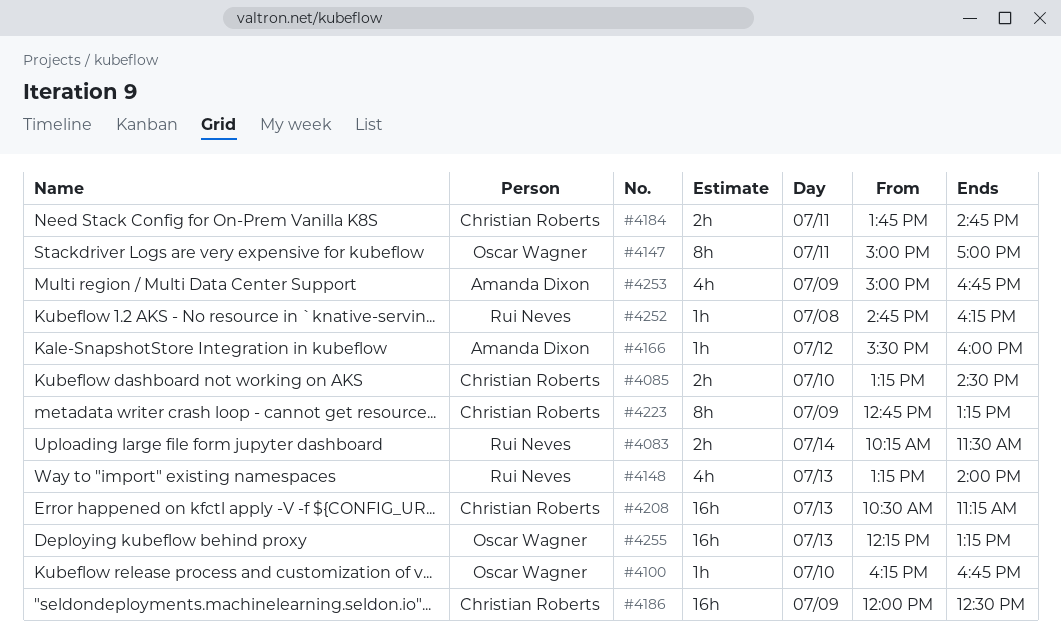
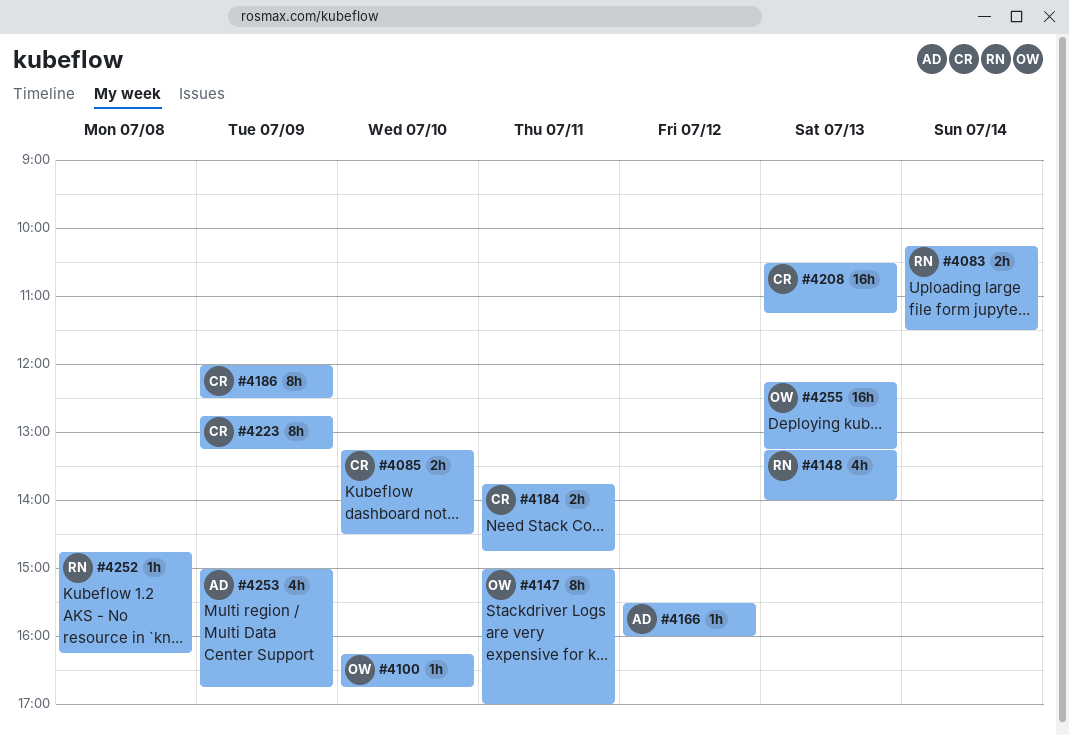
#4186, estimate: 16h -> 8h

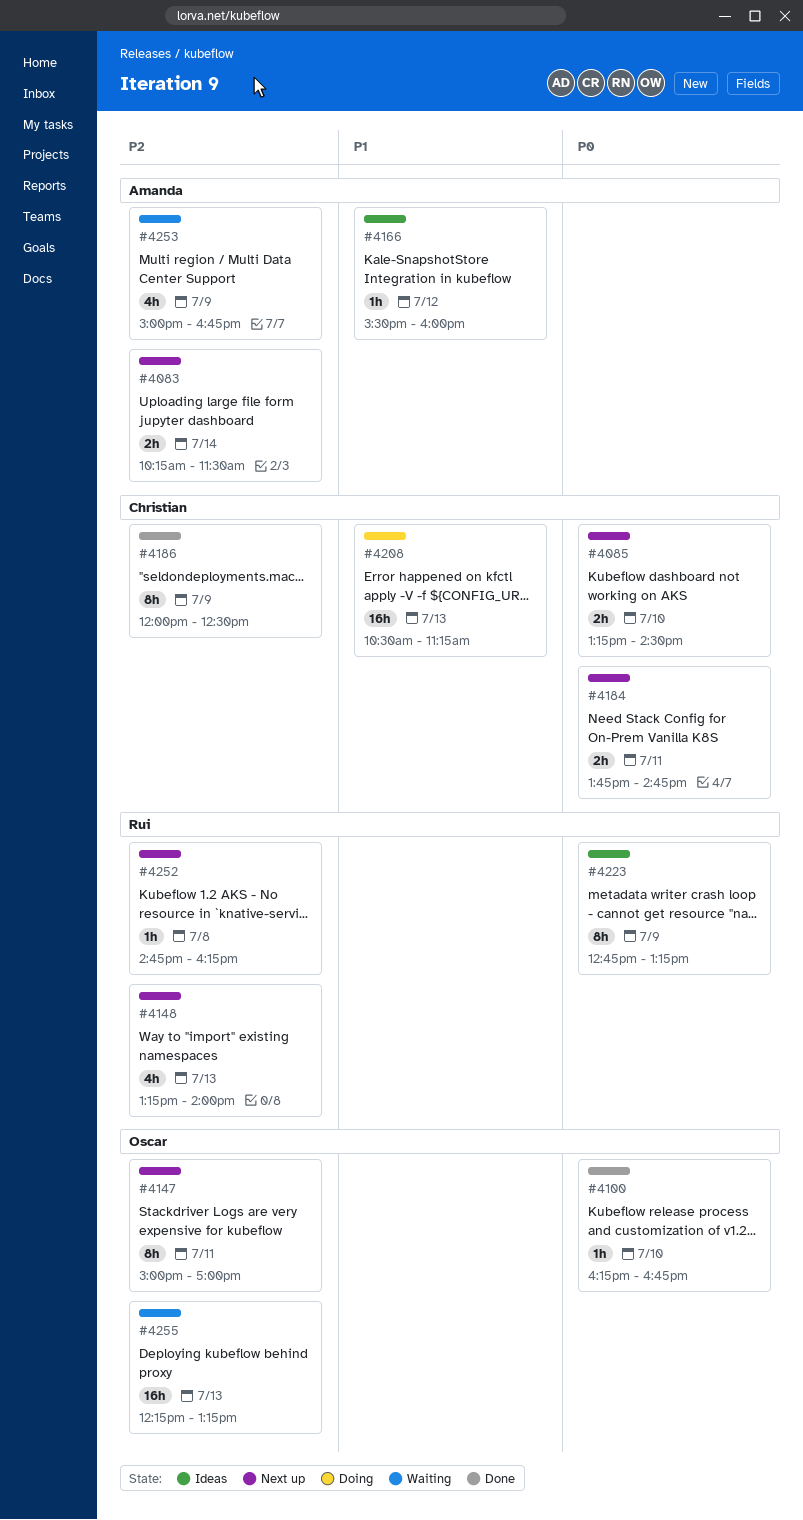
#4083, owner: Rui -> Amanda
#4223, owner: Christian -> Rui

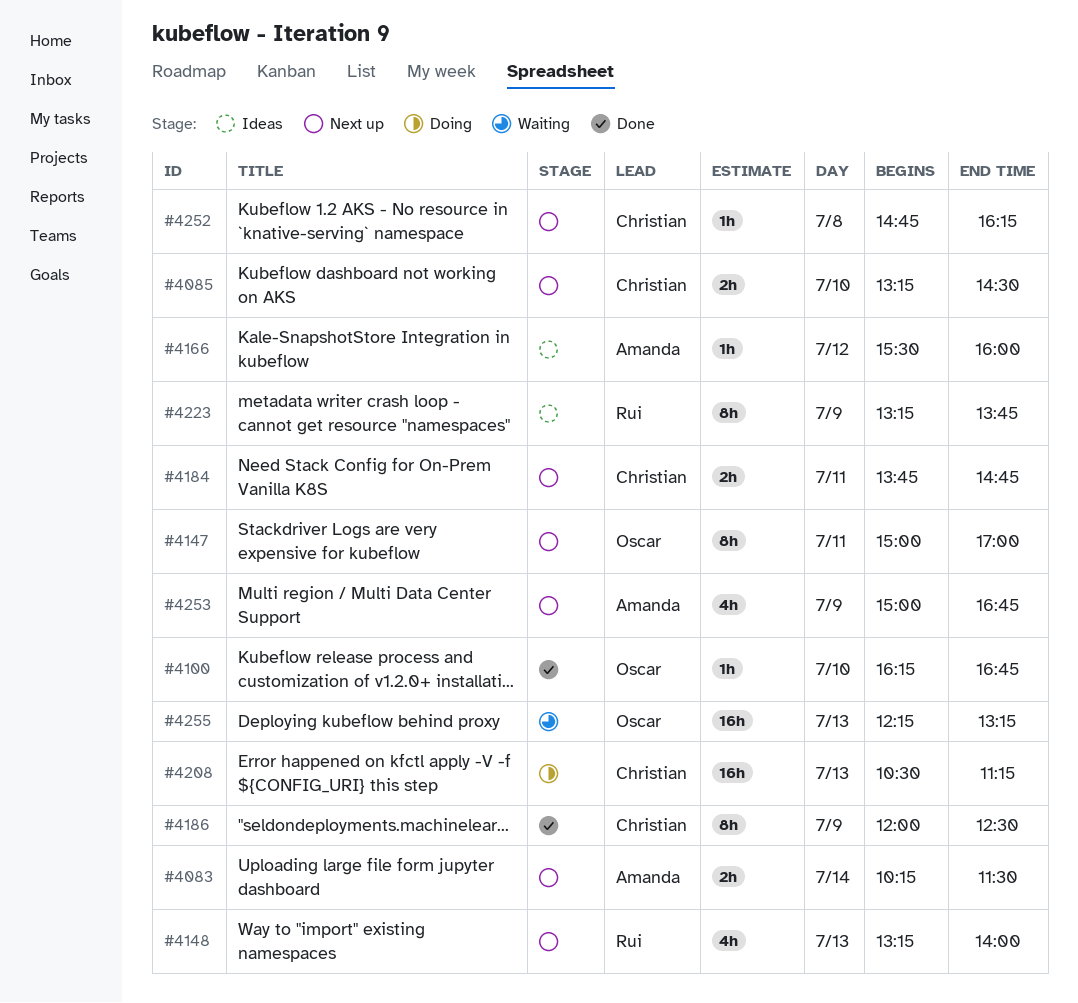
#4223, begins: 12:45 -> 13:15
#4223, ends: 13:15 -> 13:45
#4252, owner: Rui -> Christian
#4253, status: Waiting -> Next up

